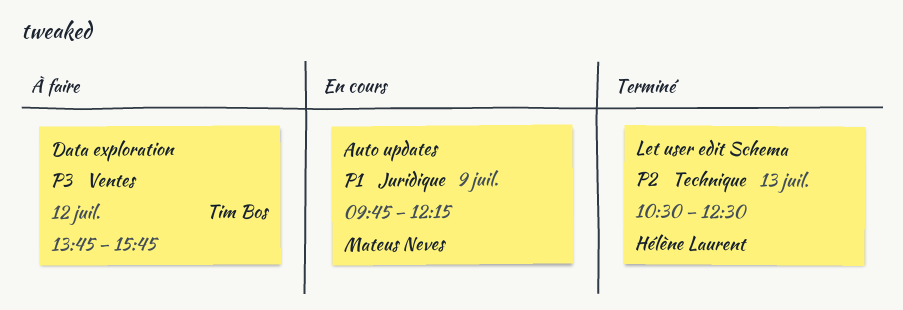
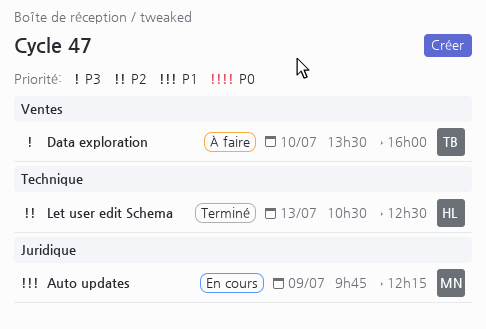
Data exploration, day: Jul 12 -> Jul 10
Data exploration, begins: 13:45 -> 13:30
Data exploration, ends: 15:45 -> 16:00

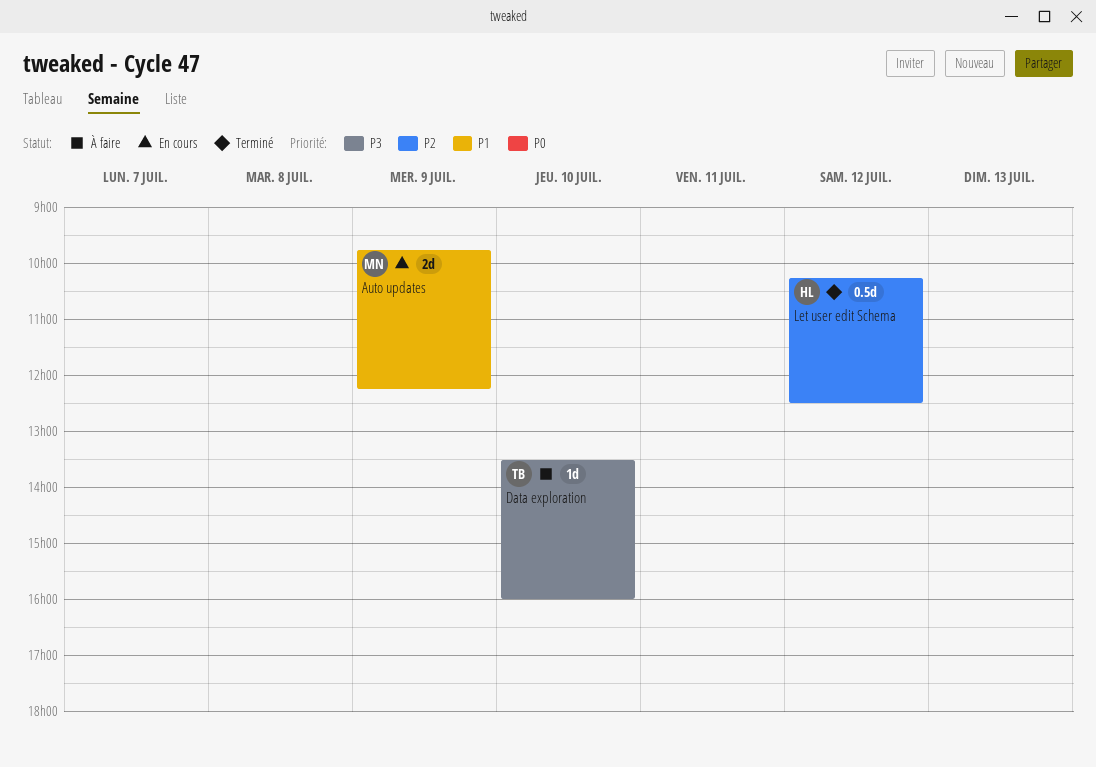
Let user edit Schema, day: Jul 13 -> Jul 12
Let user edit Schema, begins: 10:30 -> 10:15

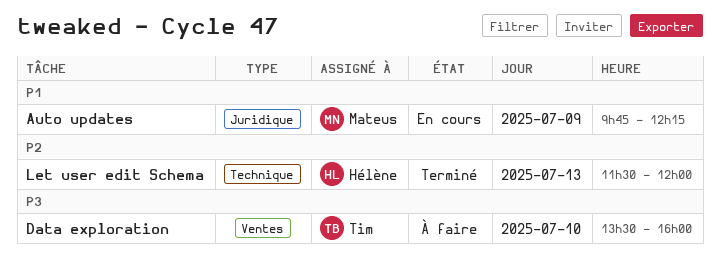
Let user edit Schema, day: Jul 12 -> Jul 13
Let user edit Schema, begins: 10:15 -> 11:30
Let user edit Schema, ends: 12:30 -> 12:00

